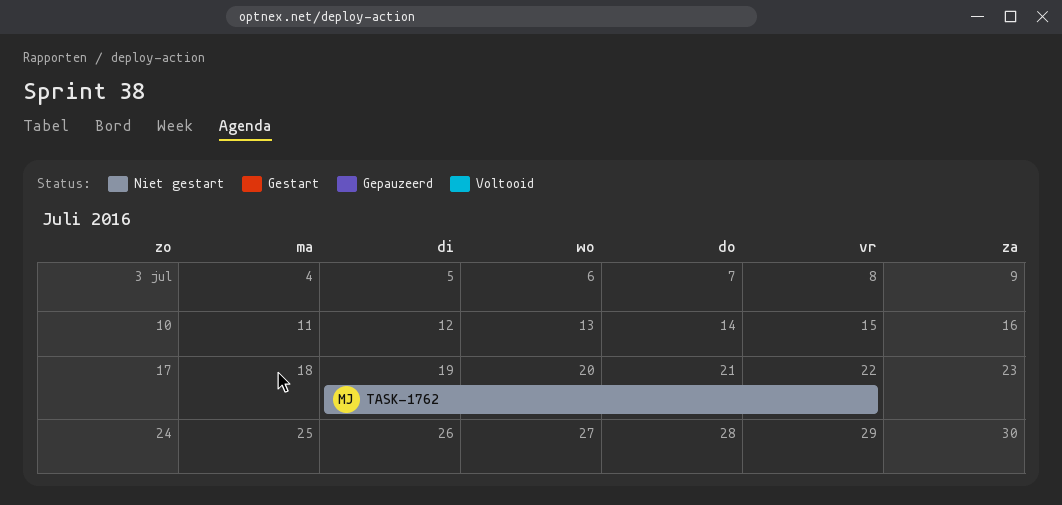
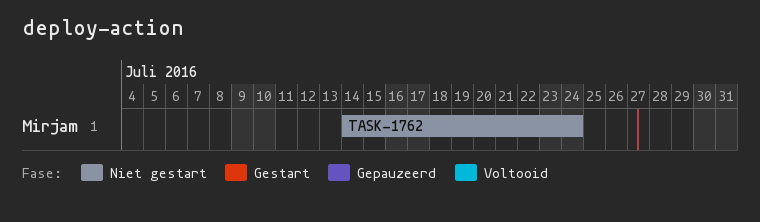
TASK-1762, start: Jul 19 -> Jul 14
TASK-1762, due: Jul 22 -> Jul 24

